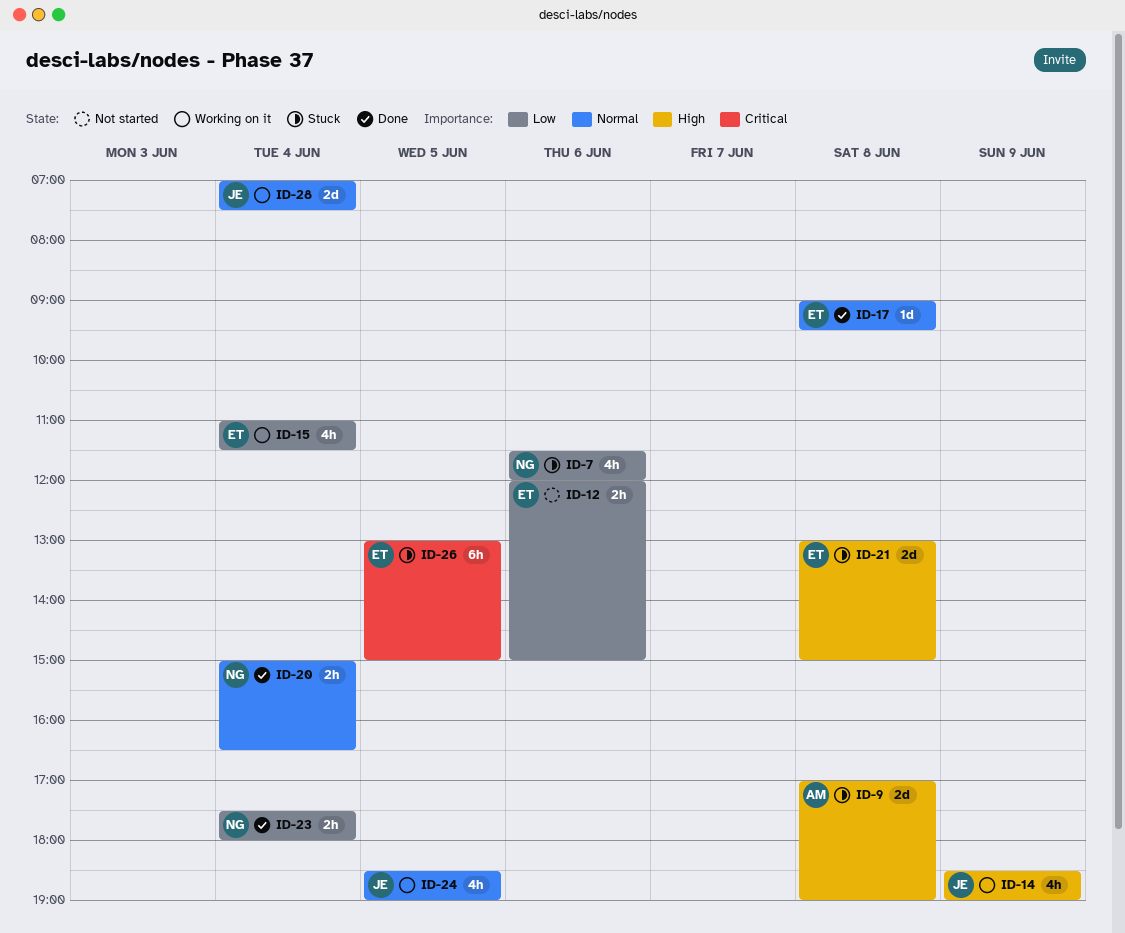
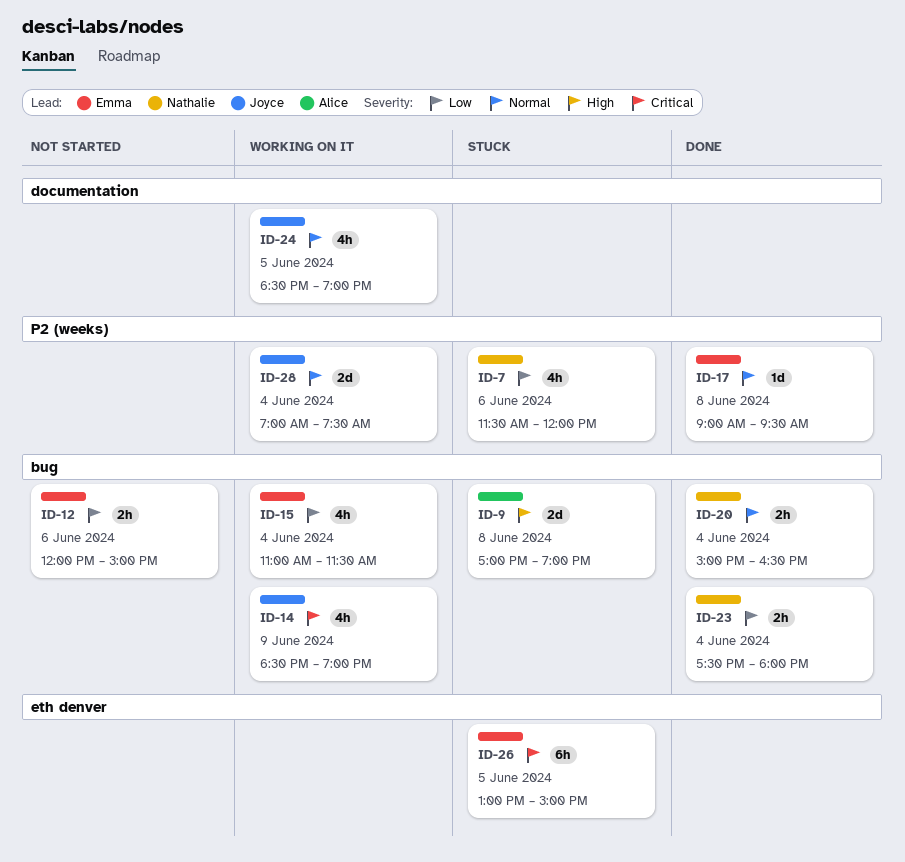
ID-14, priority: High -> Critical
ID-21: present -> none

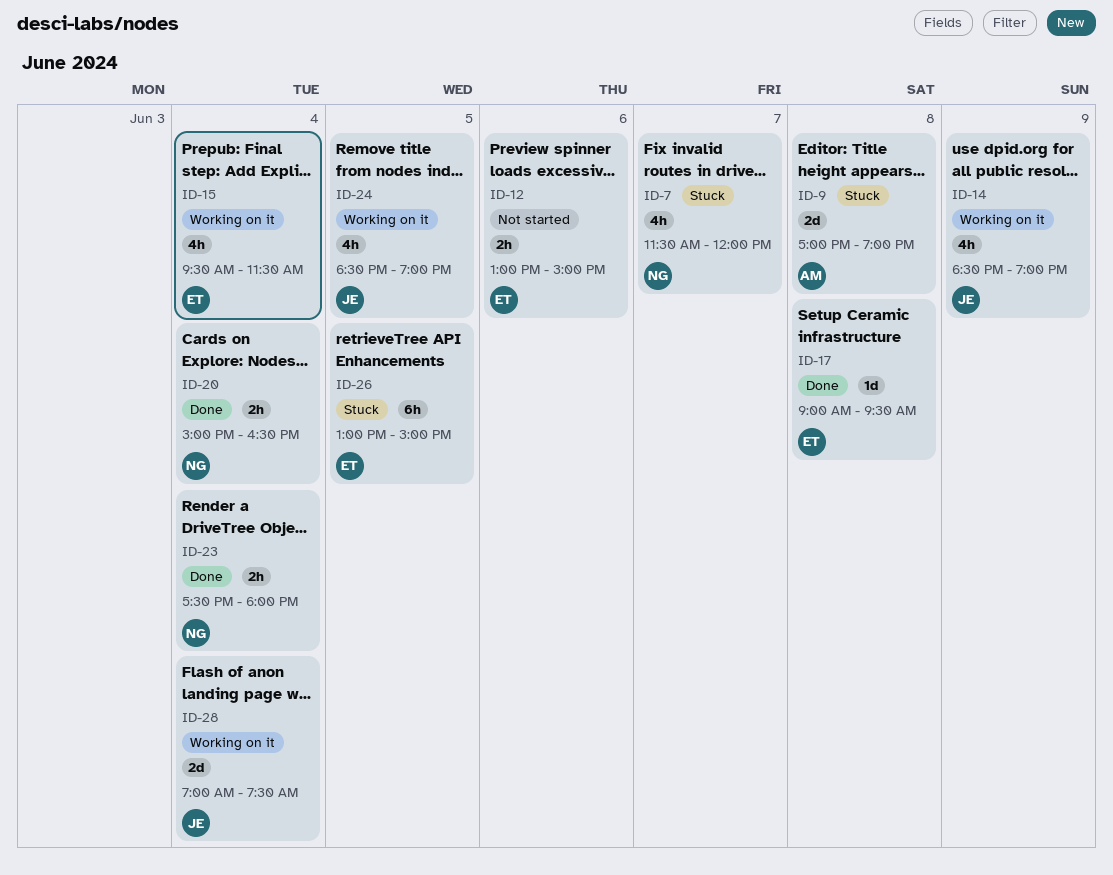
ID-7, day: Jun 6 -> Jun 7
ID-12, begins: 12:00 -> 13:00
ID-15, begins: 11:00 -> 09:30

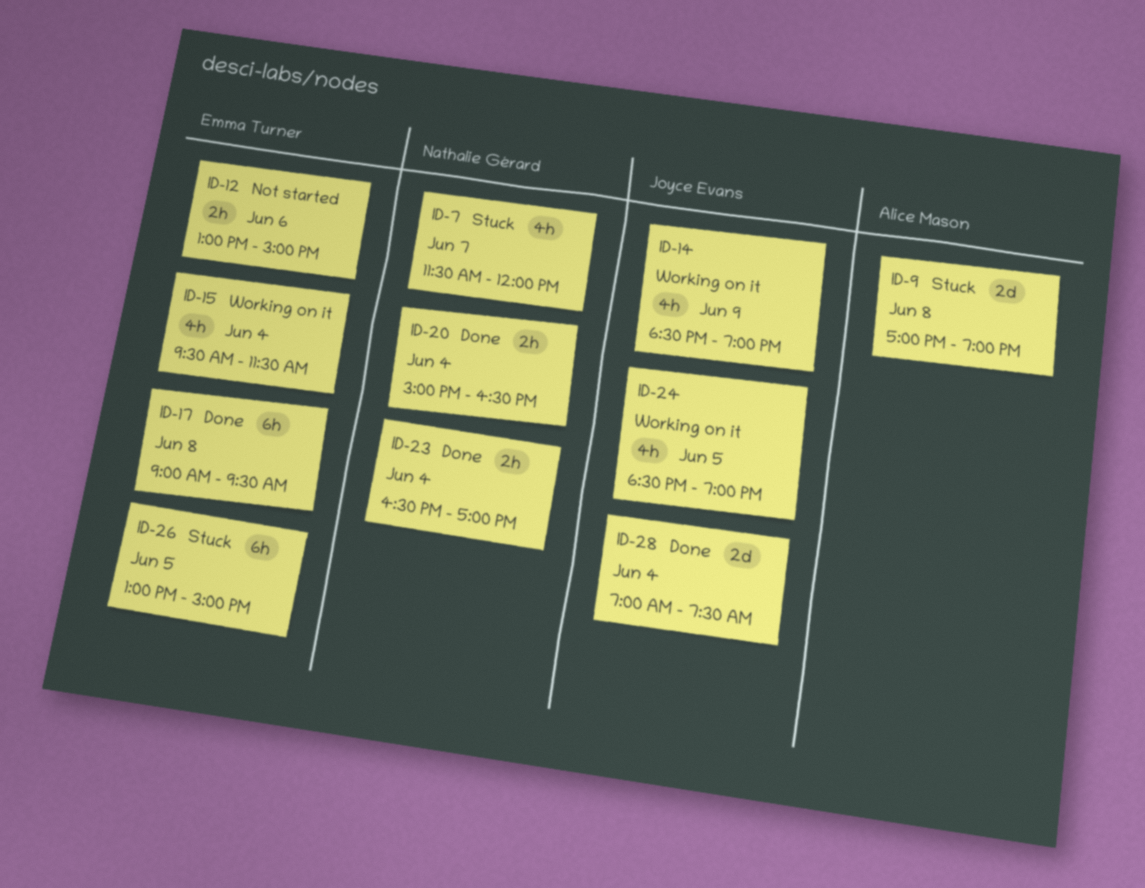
ID-17, estimate: 1d -> 6h
ID-23, begins: 17:30 -> 16:30
ID-23, ends: 18:00 -> 17:00
ID-28, status: Working on it -> Done

